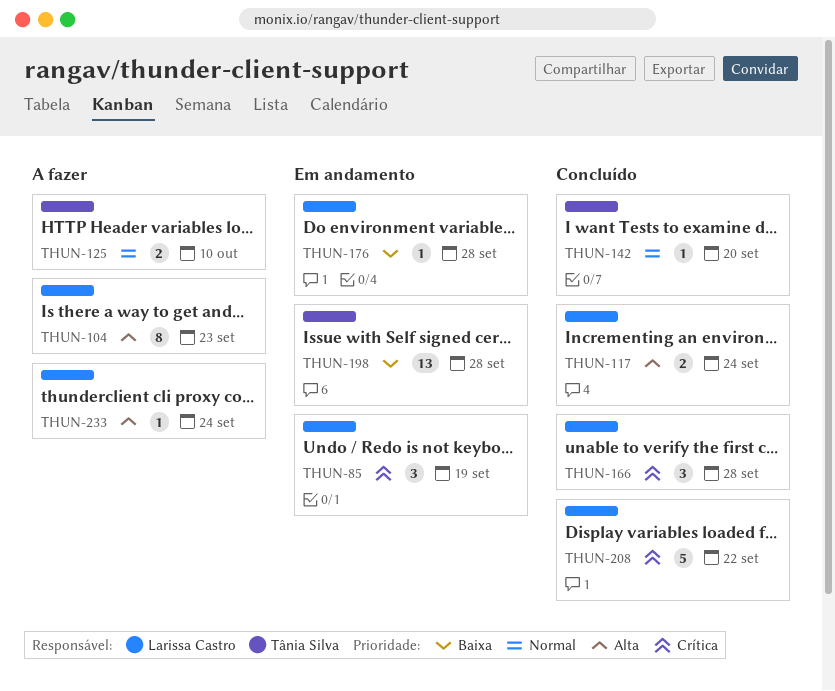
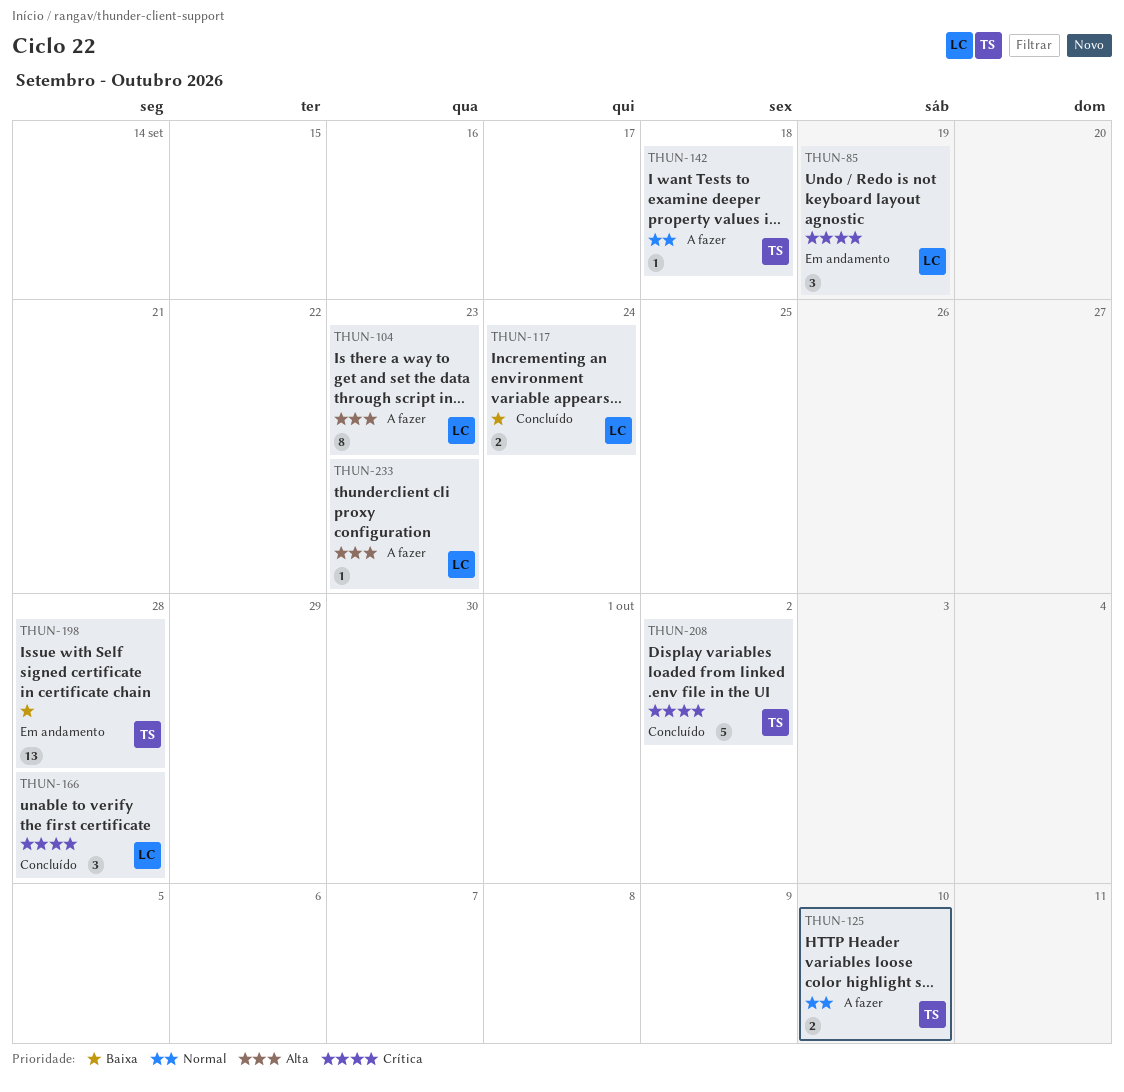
THUN-117, priority: Alta -> Baixa
THUN-142, status: Concluído -> A fazer
THUN-142, due: Sep 20 -> Sep 18
THUN-176: present -> none
THUN-208, owner: Larissa Castro -> Tânia Silva
THUN-208, due: Sep 22 -> Oct 2
THUN-233, due: Sep 24 -> Sep 23

